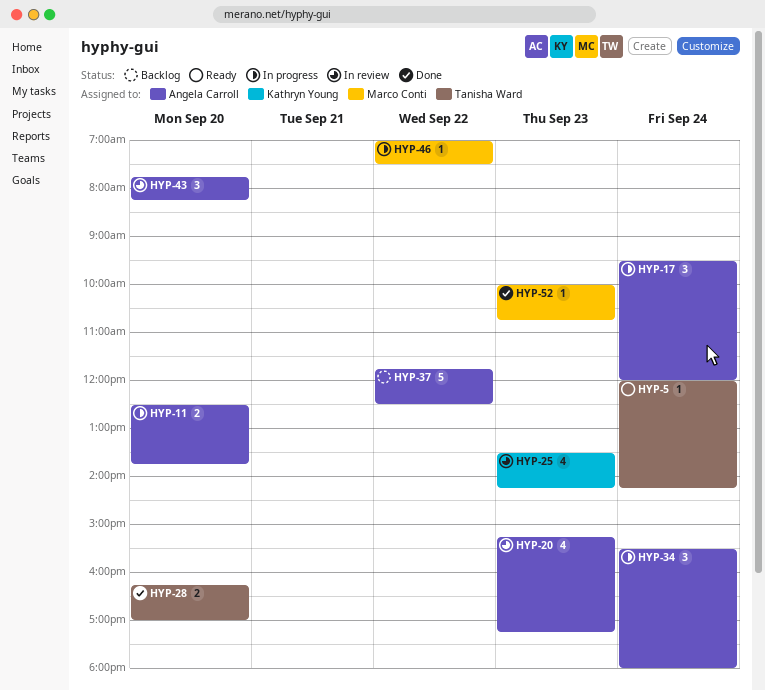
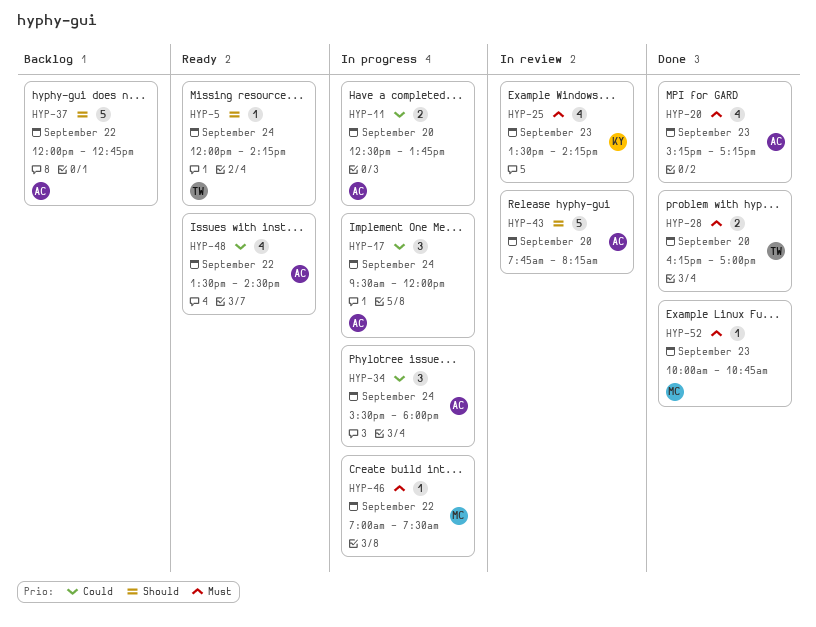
HYP-20, status: In review -> Done
HYP-37, begins: 11:45 -> 12:00
HYP-37, ends: 12:30 -> 12:45
HYP-43, estimate: 3 -> 5
HYP-48: none -> present

